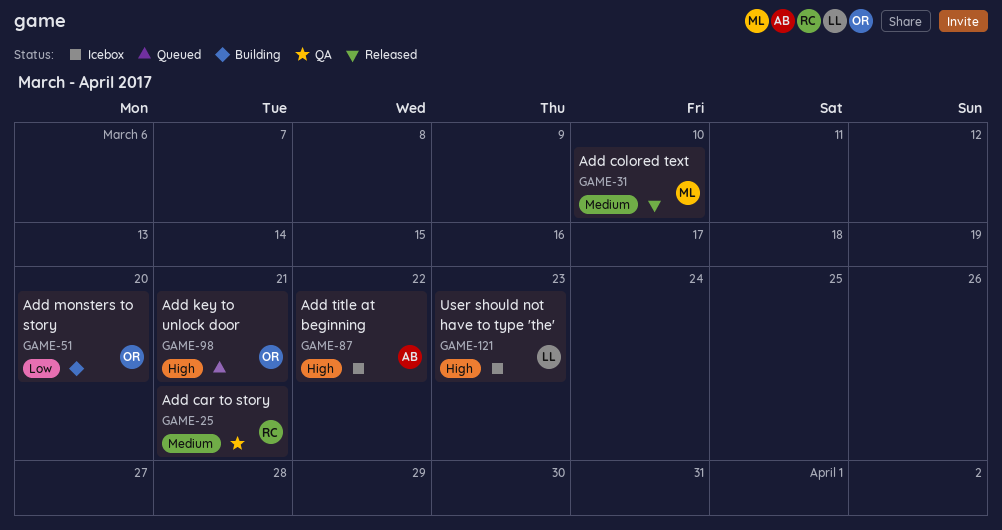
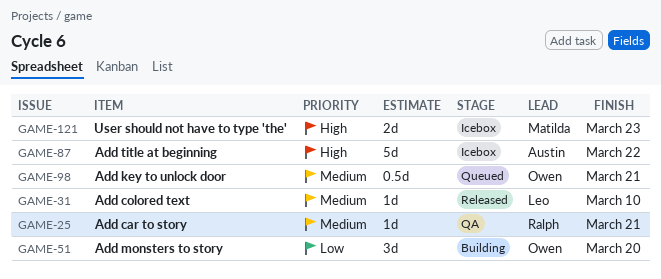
GAME-31, owner: Matilda -> Leo
GAME-98, priority: High -> Medium
GAME-121, owner: Leo -> Matilda

